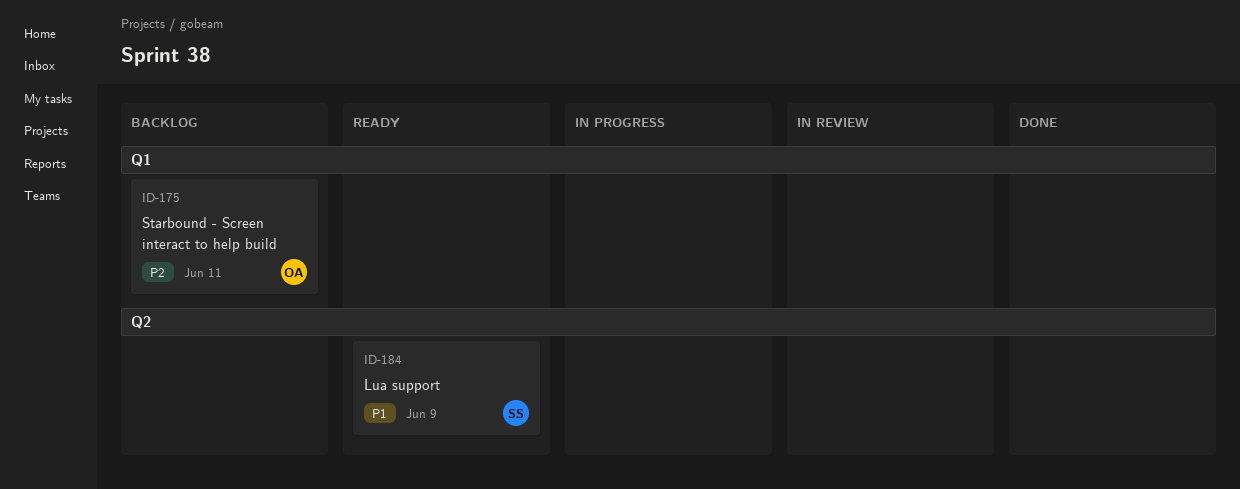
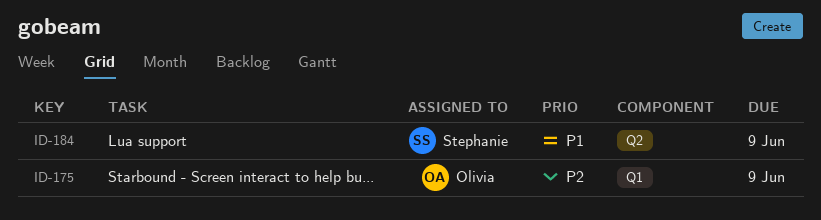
ID-175, due: Jun 11 -> Jun 9

